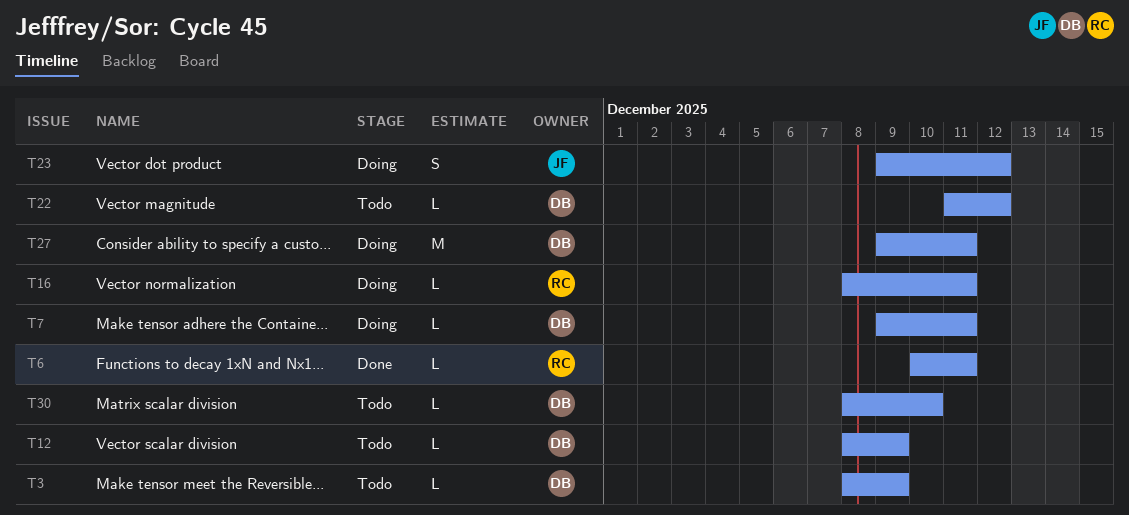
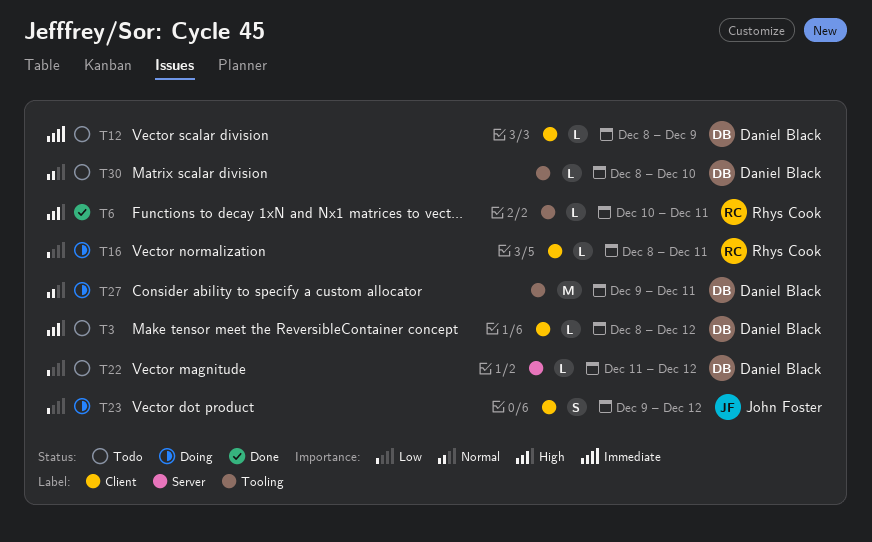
T3, due: Dec 9 -> Dec 12
T7: present -> none

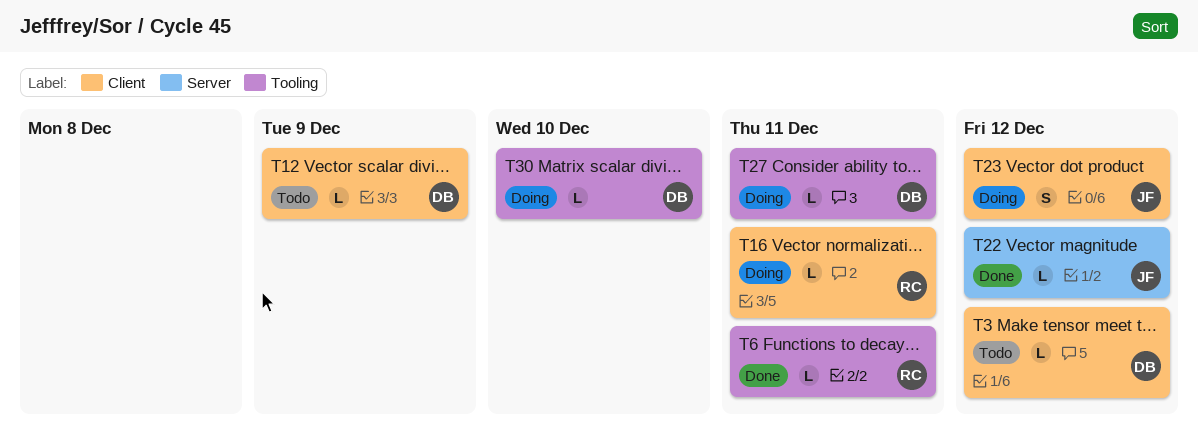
T22, status: Todo -> Done
T22, owner: Daniel Black -> John Foster
T27, estimate: M -> L
T30, status: Todo -> Doing

